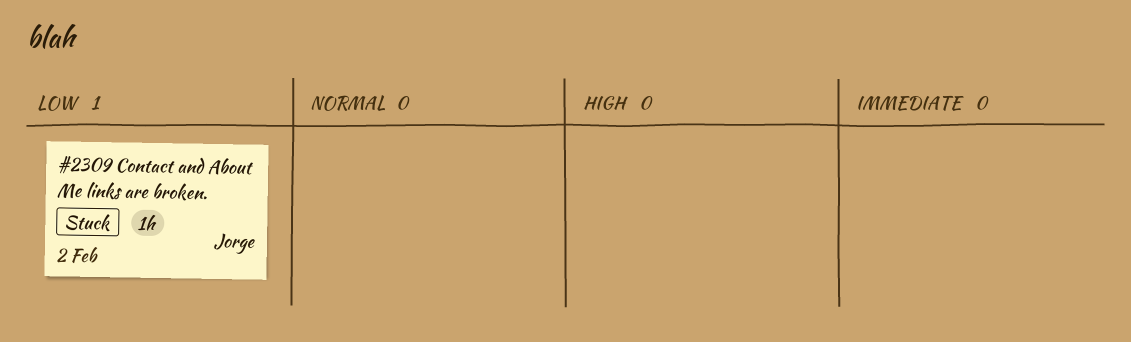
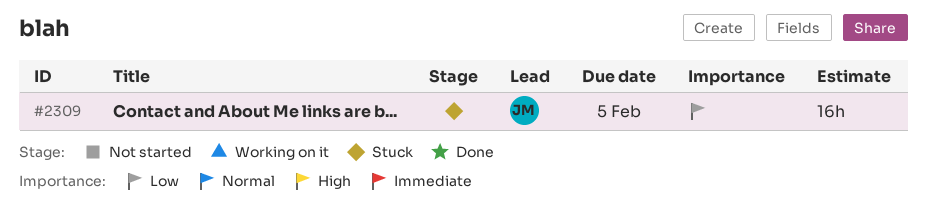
#2309, estimate: 1h -> 16h
#2309, due: Feb 2 -> Feb 5

